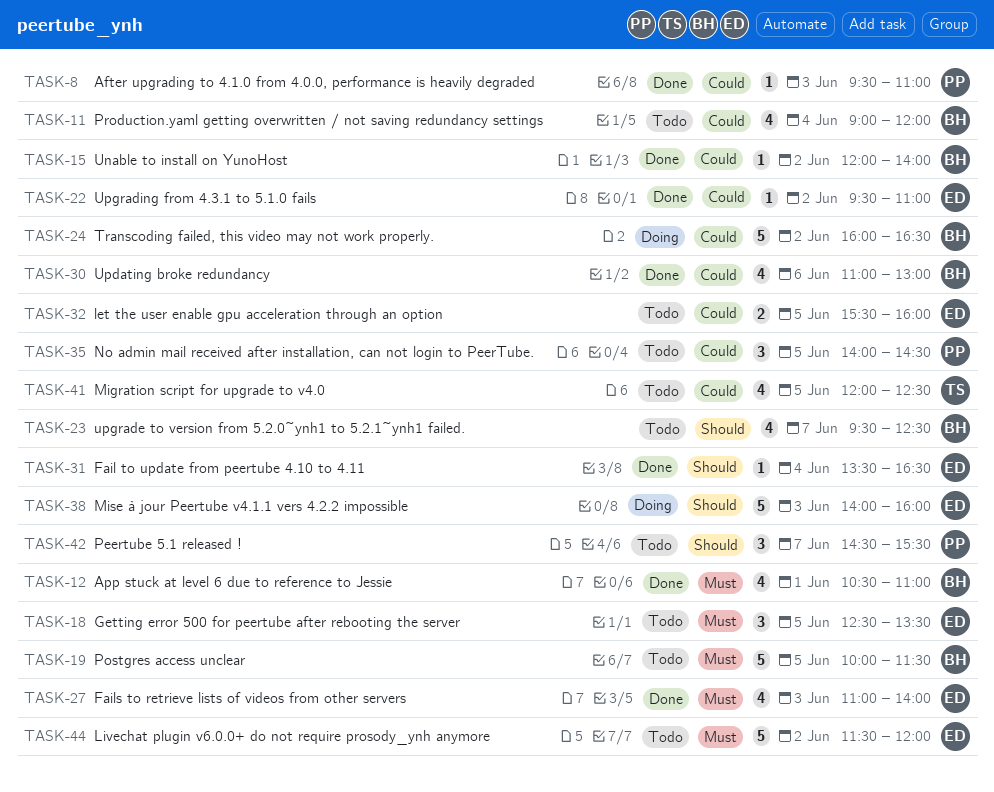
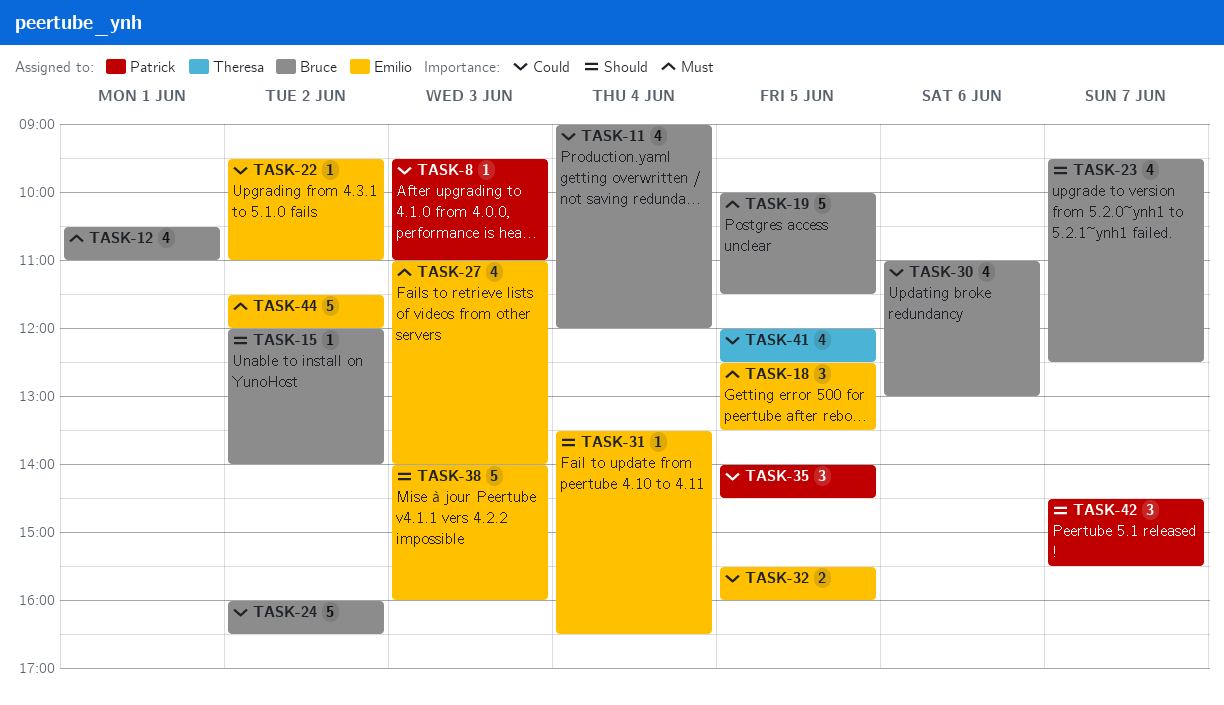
TASK-15, priority: Could -> Should

